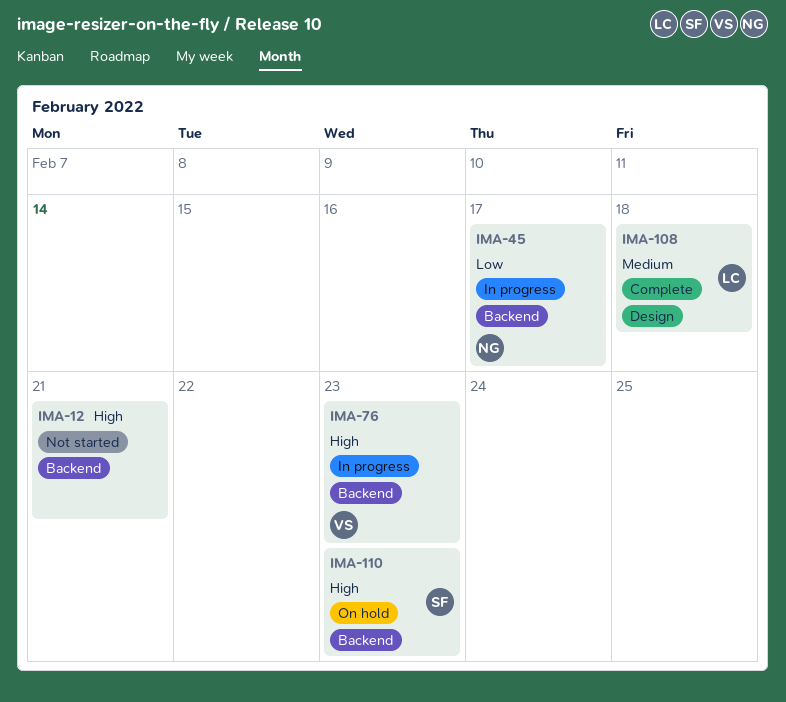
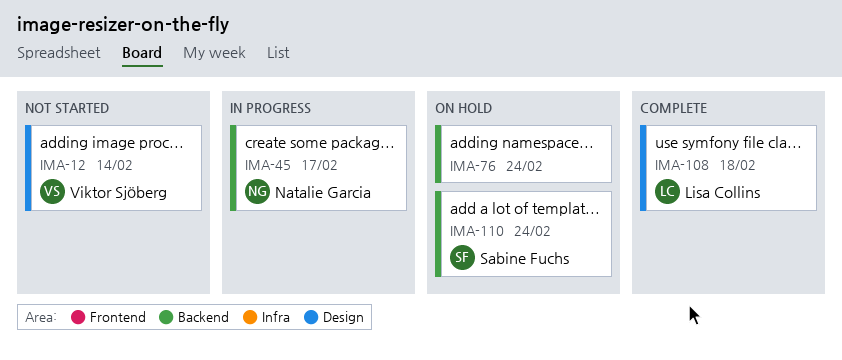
IMA-12, owner: none -> Viktor Sjöberg
IMA-12, label: Backend -> Design
IMA-12, due: Feb 21 -> Feb 14
IMA-76, status: In progress -> On hold
IMA-76, owner: Viktor Sjöberg -> none
IMA-76, due: Feb 23 -> Feb 24
IMA-110, due: Feb 23 -> Feb 24

